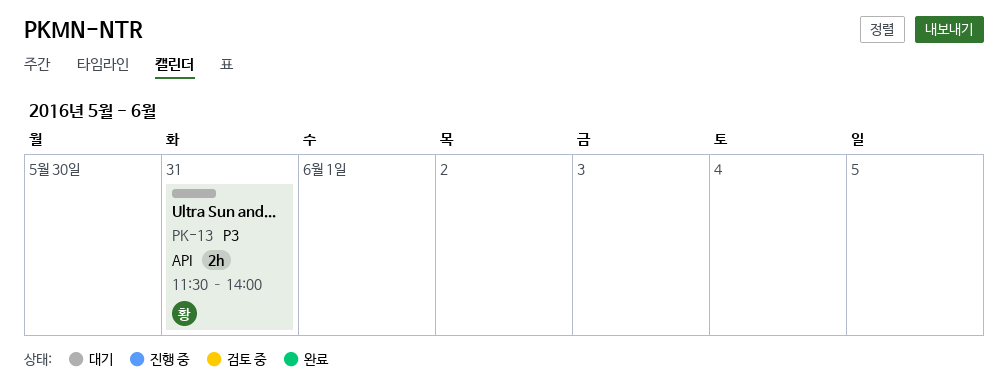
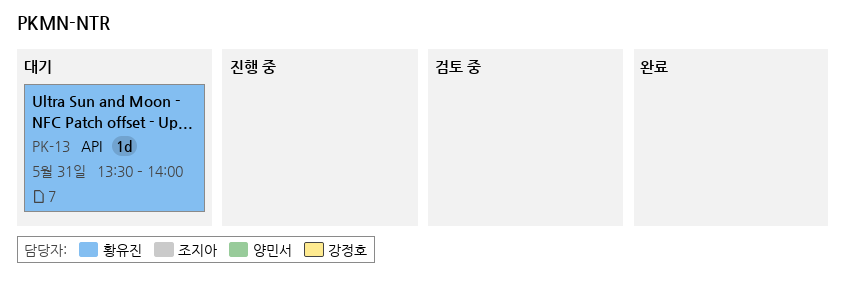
PK-13, estimate: 2h -> 1d
PK-13, begins: 11:30 -> 13:30

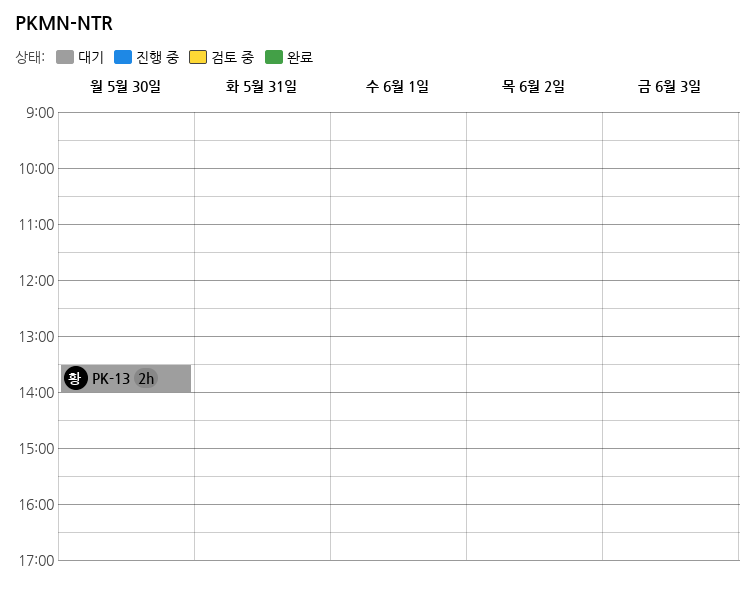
PK-13, estimate: 1d -> 2h
PK-13, day: May 31 -> May 30

